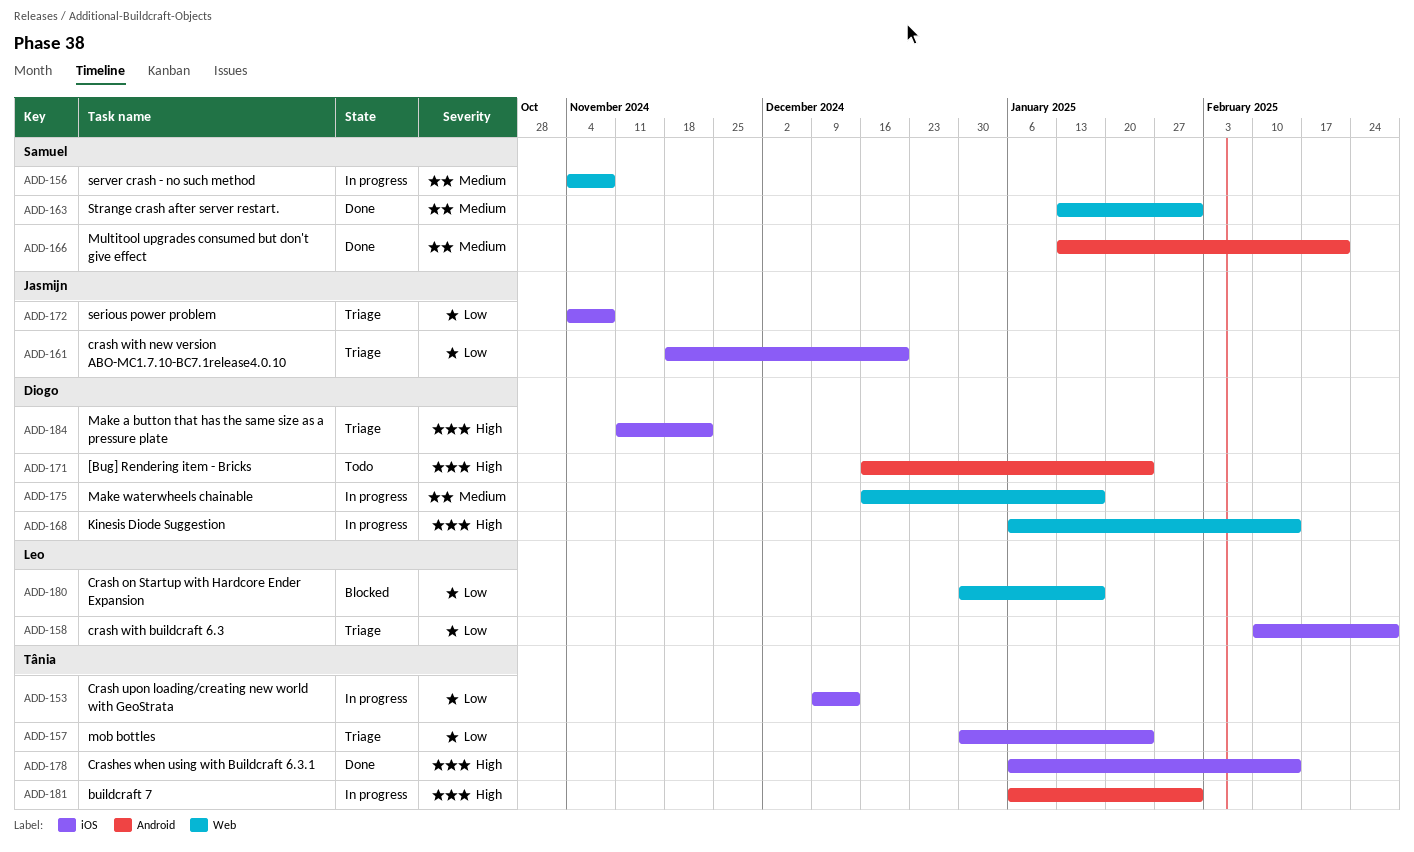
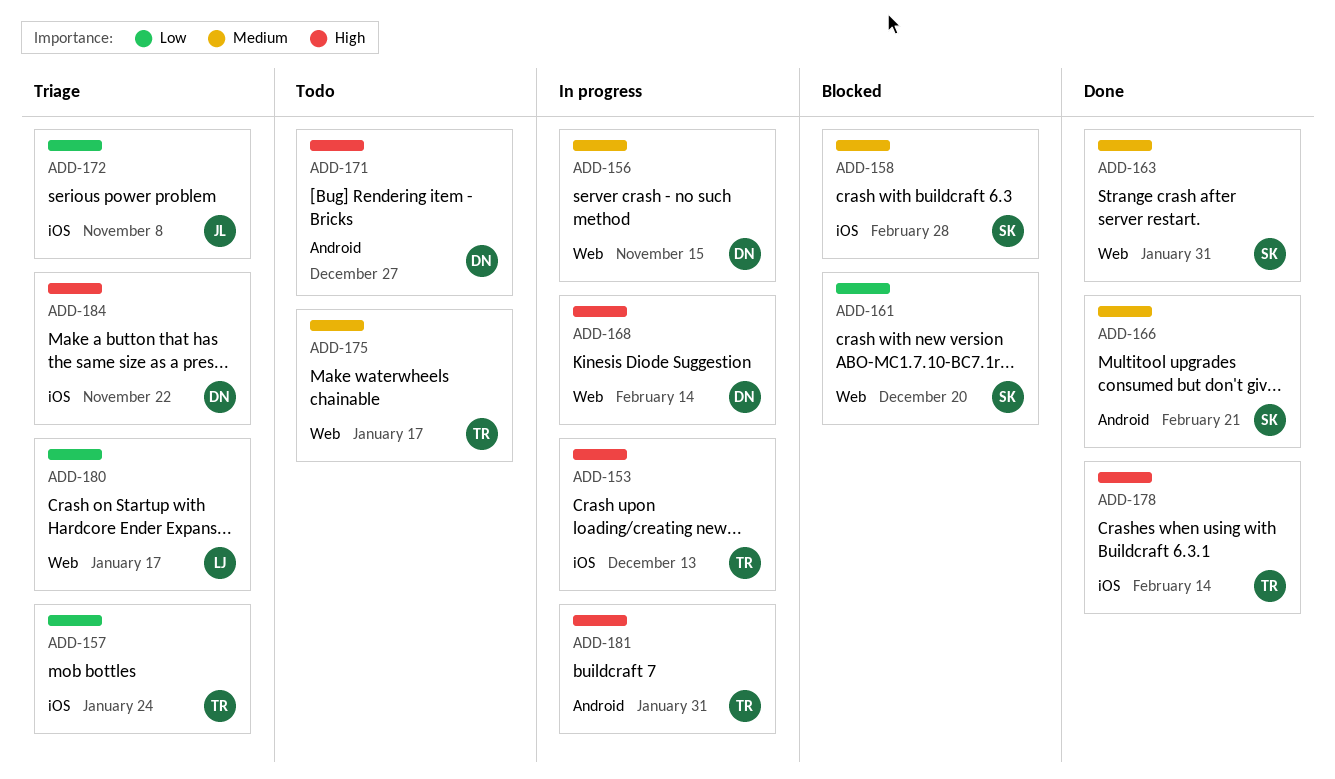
ADD-153, priority: Low -> High
ADD-156, owner: Samuel -> Diogo
ADD-156, due: Nov 8 -> Nov 15
ADD-158, status: Triage -> Blocked
ADD-158, owner: Leo -> Samuel
ADD-158, priority: Low -> Medium
ADD-161, status: Triage -> Blocked
ADD-161, owner: Jasmijn -> Samuel
ADD-161, label: iOS -> Web
ADD-171, due: Jan 24 -> Dec 27
ADD-175, status: In progress -> Todo
ADD-175, owner: Diogo -> Tânia
ADD-180, status: Blocked -> Triage

